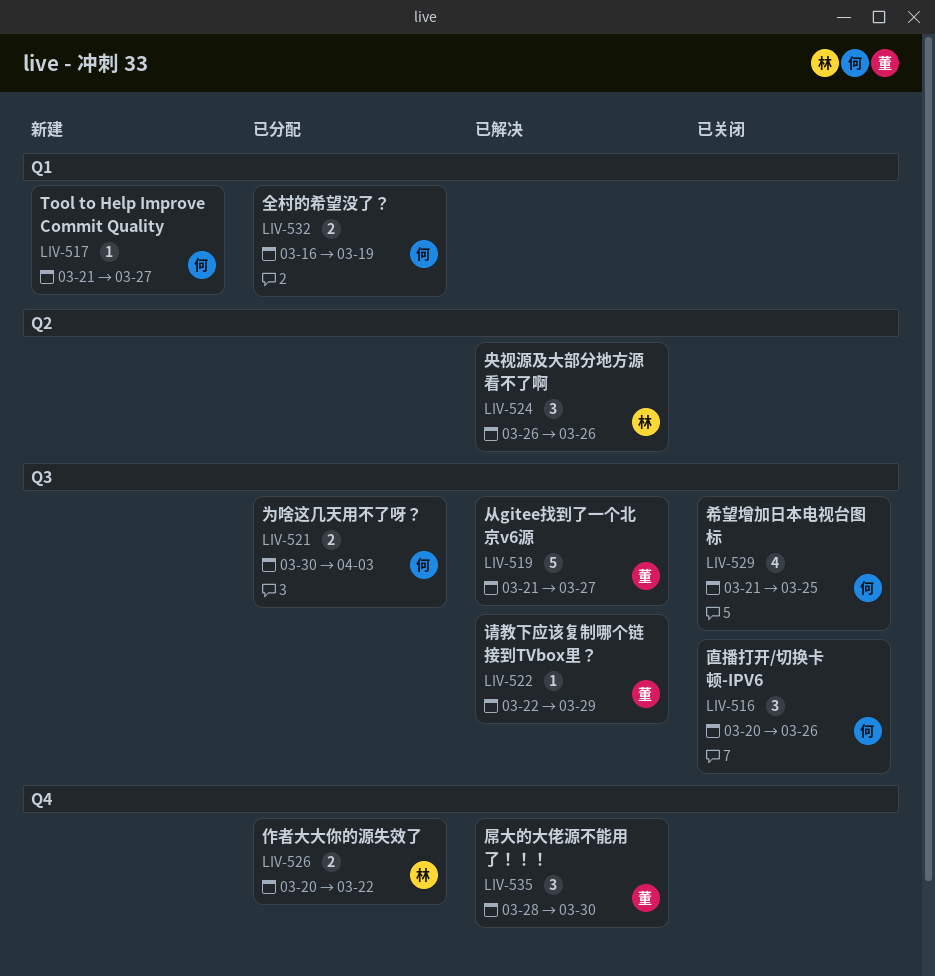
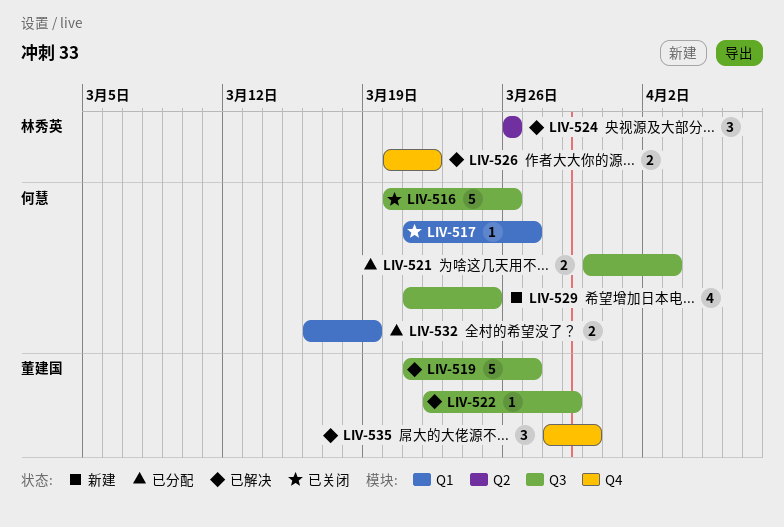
LIV-516, estimate: 3 -> 5
LIV-517, status: 新建 -> 已关闭
LIV-526, status: 已分配 -> 已解决
LIV-529, status: 已关闭 -> 新建

